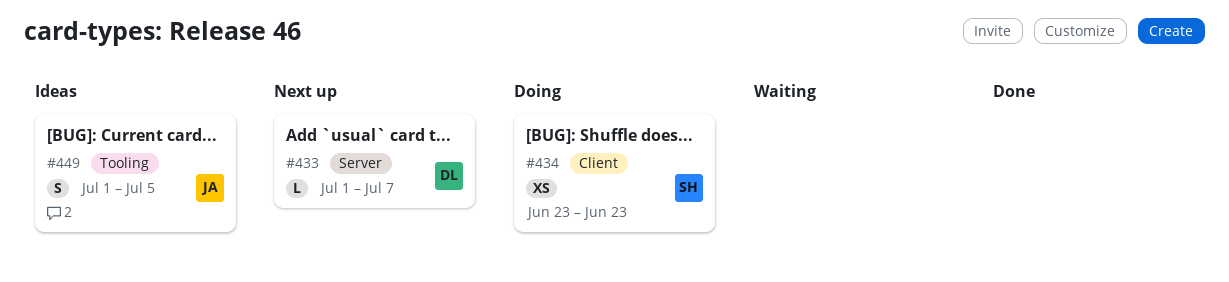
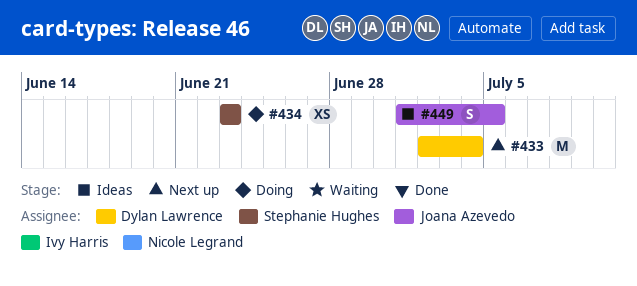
#433, estimate: L -> M
#433, start: Jul 1 -> Jul 2
#433, due: Jul 7 -> Jul 4

